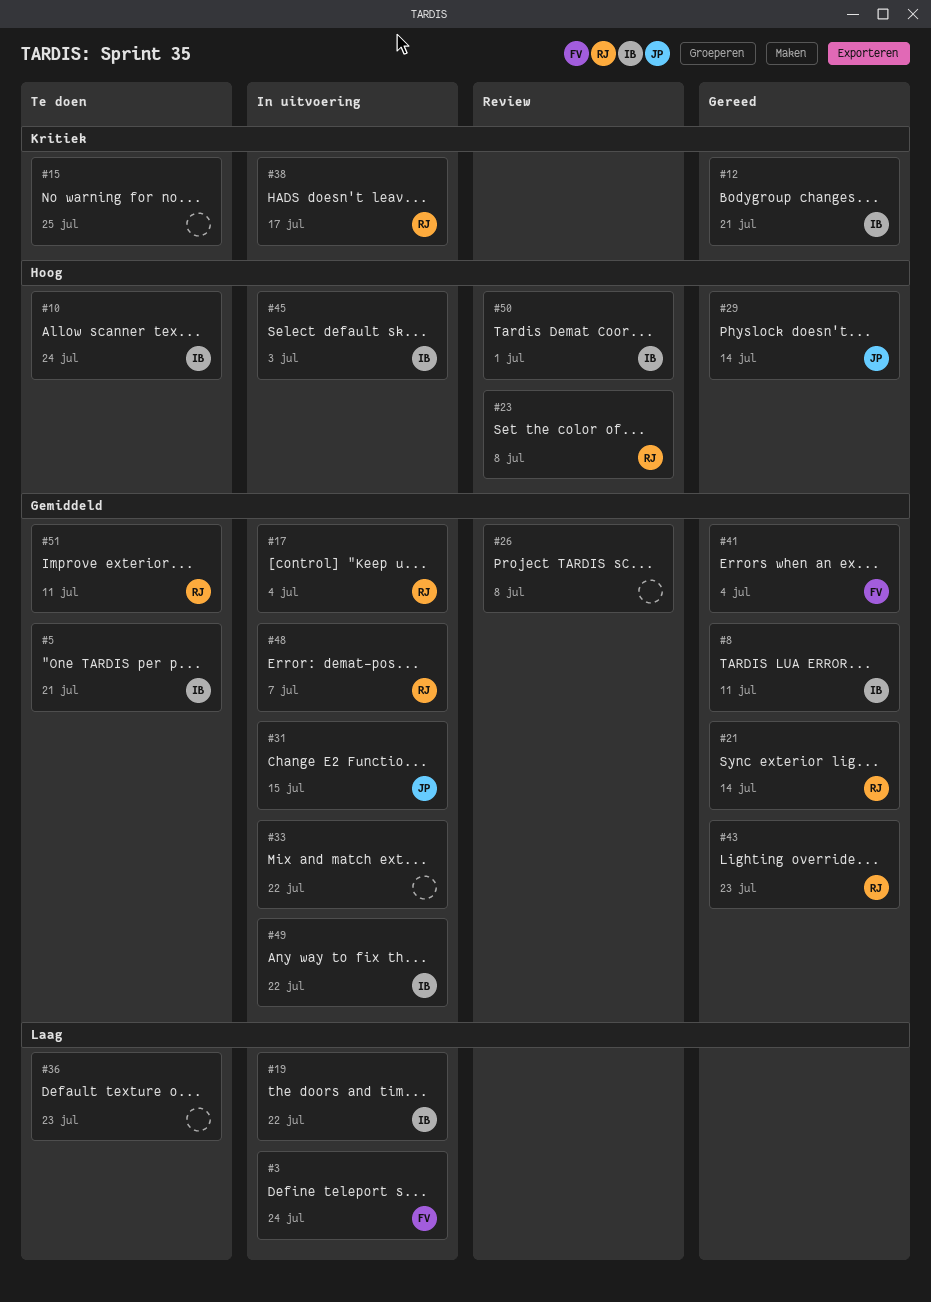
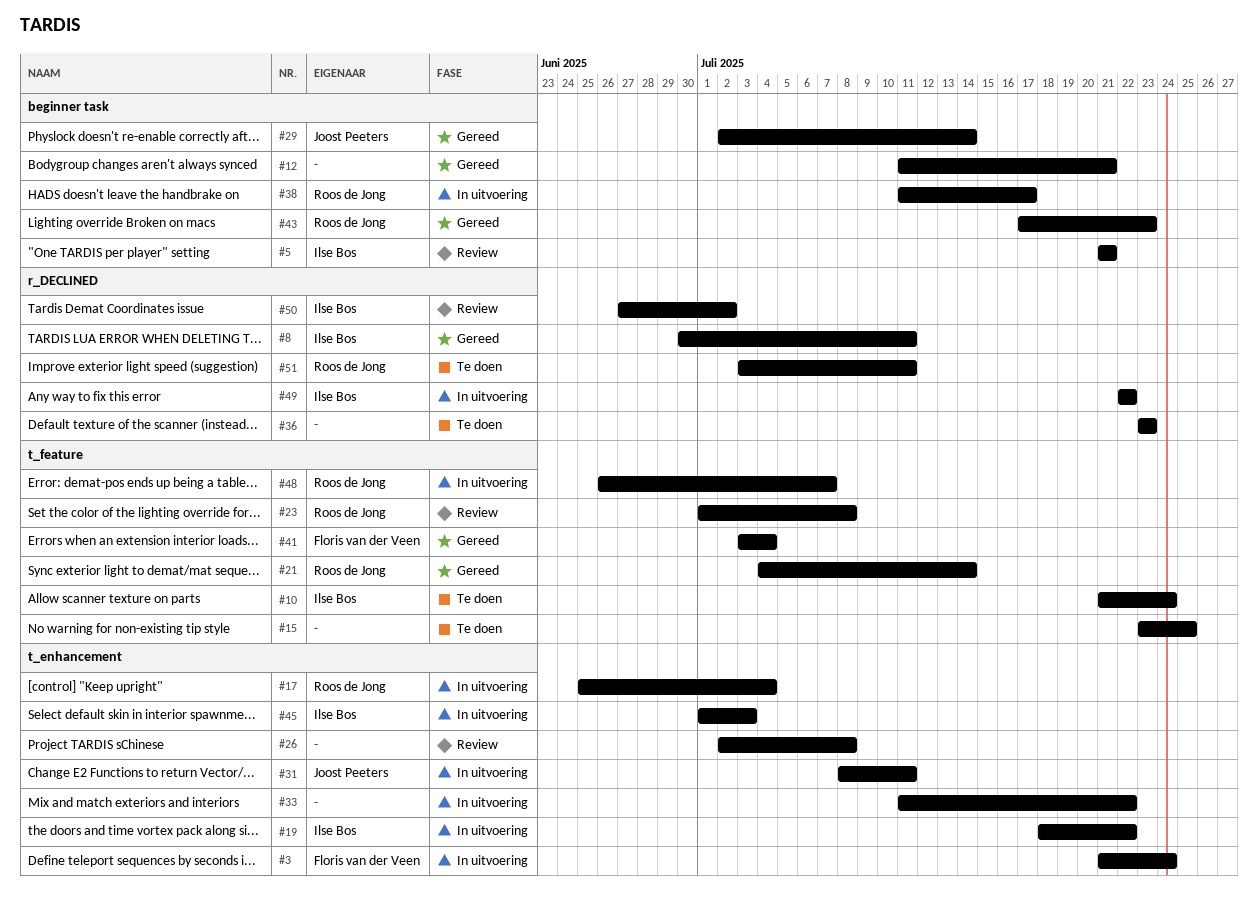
#5, status: Te doen -> Review
#12, owner: Ilse Bos -> none
#31, due: Jul 15 -> Jul 11
#50, due: Jul 1 -> Jul 2

